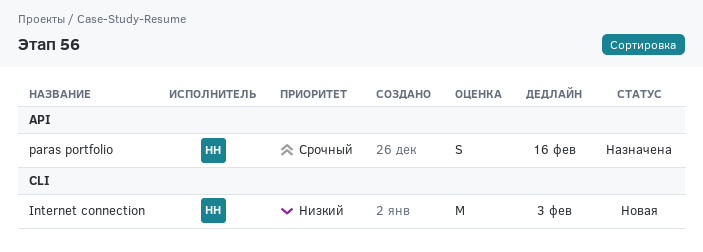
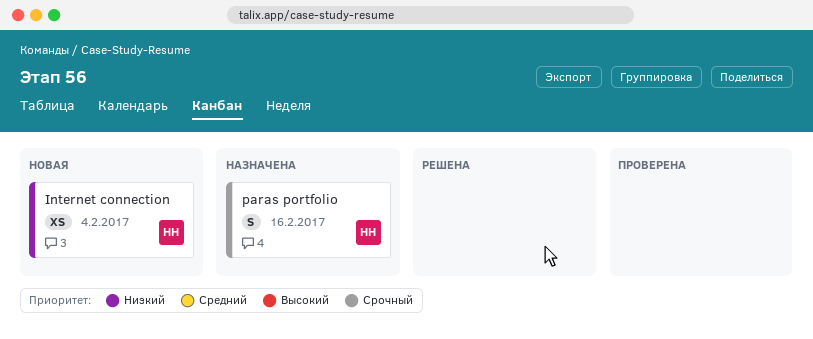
Internet connection, estimate: M -> XS
Internet connection, due: Feb 3 -> Feb 4

